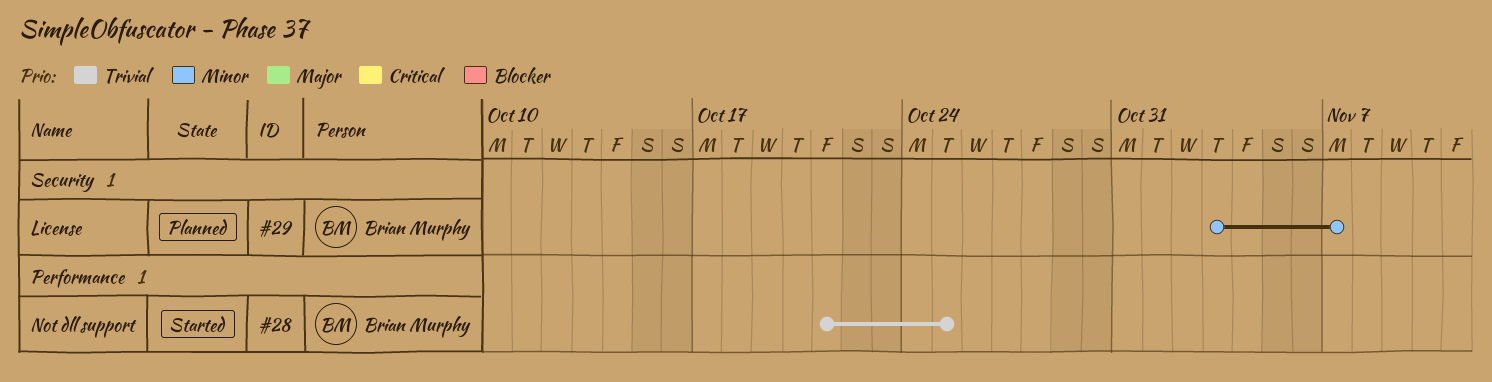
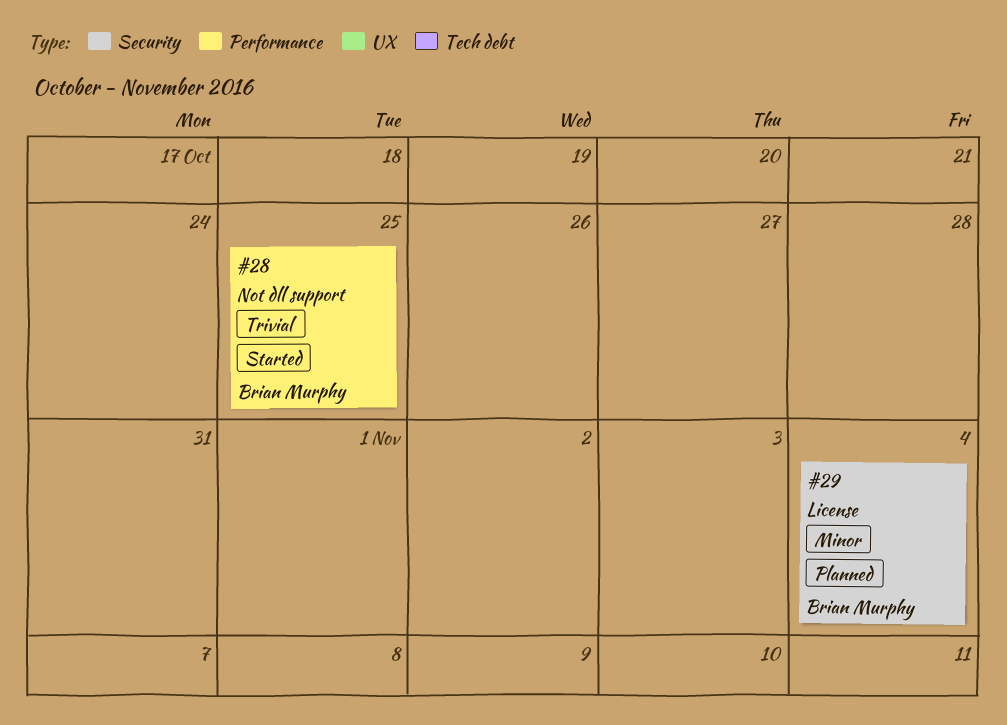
#29, due: Nov 7 -> Nov 4

